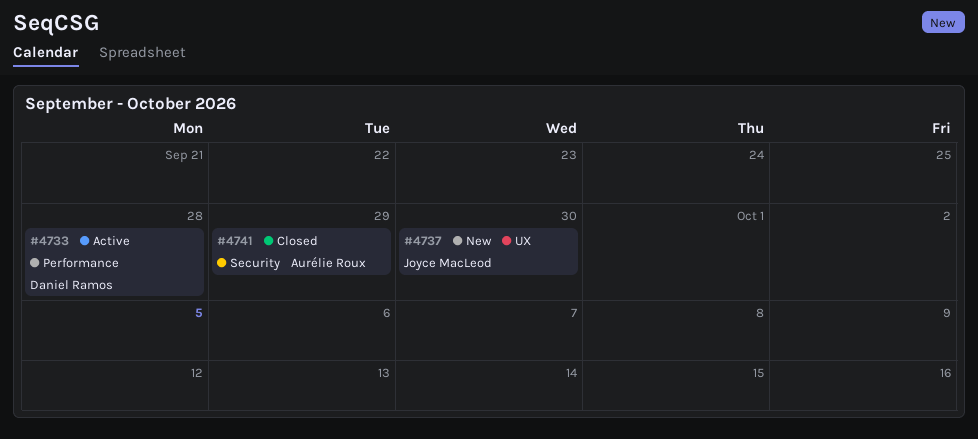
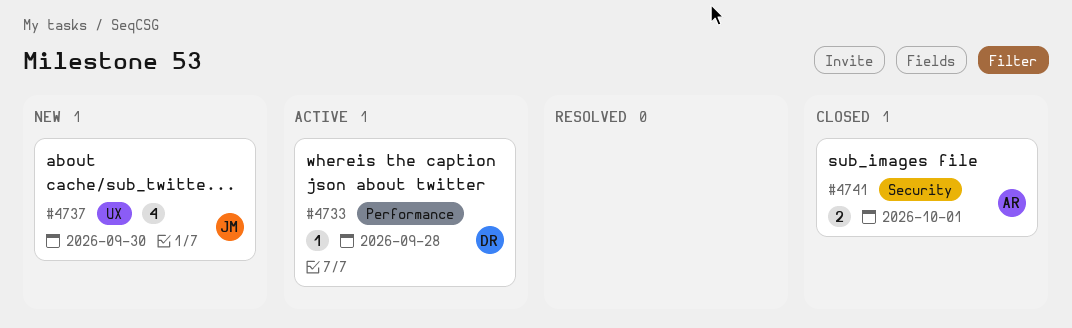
#4741, due: Sep 29 -> Oct 1

